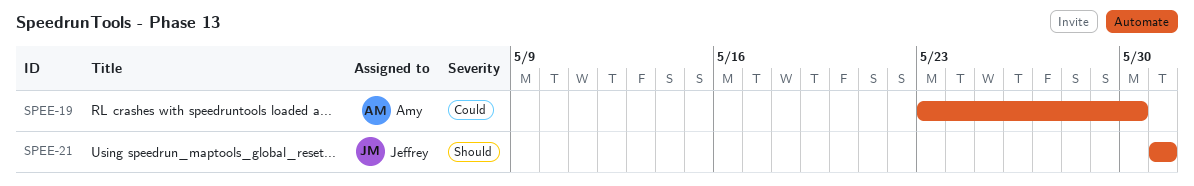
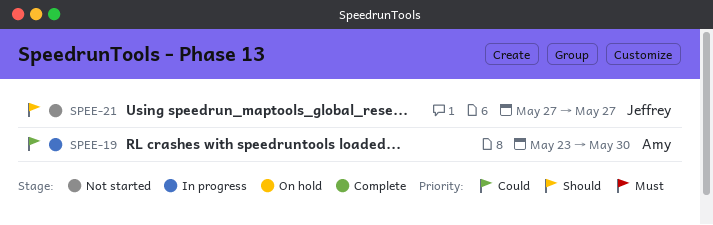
SPEE-21, start: May 31 -> May 27
SPEE-21, due: May 31 -> May 27

